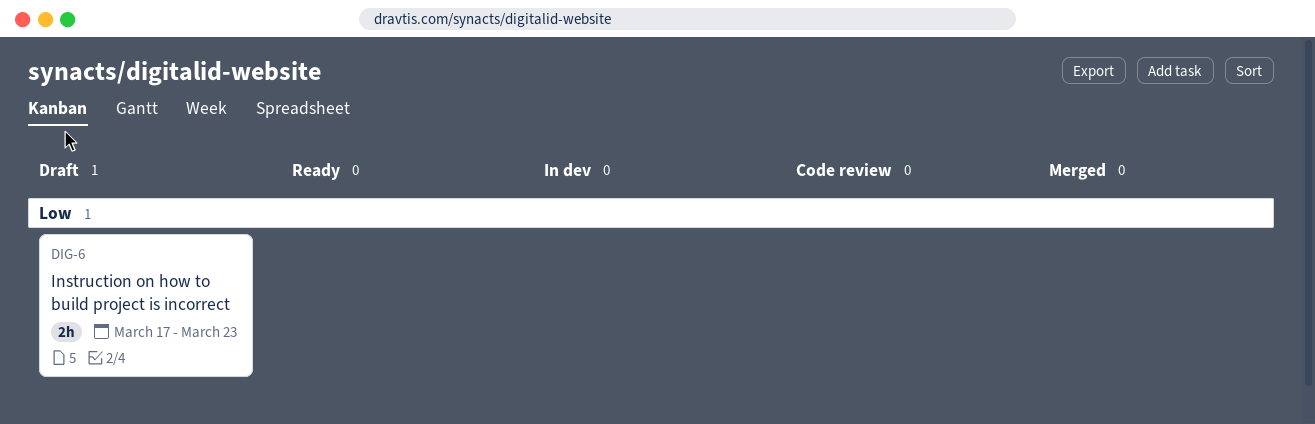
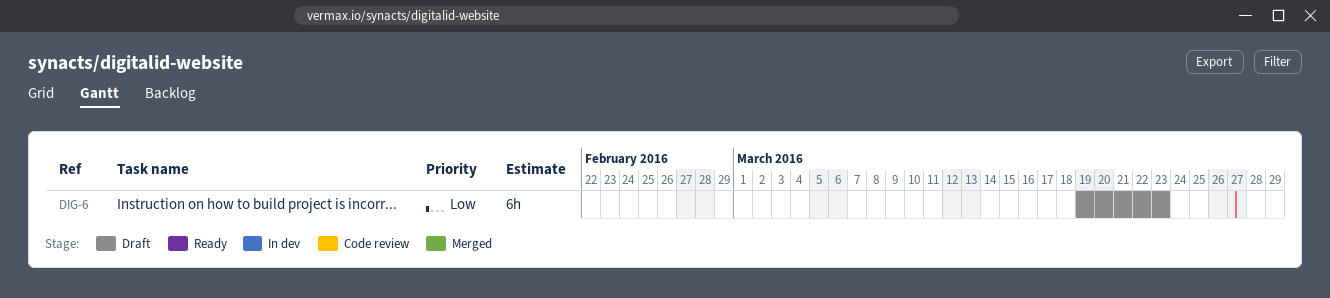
DIG-6, estimate: 2h -> 6h
DIG-6, start: Mar 17 -> Mar 19

